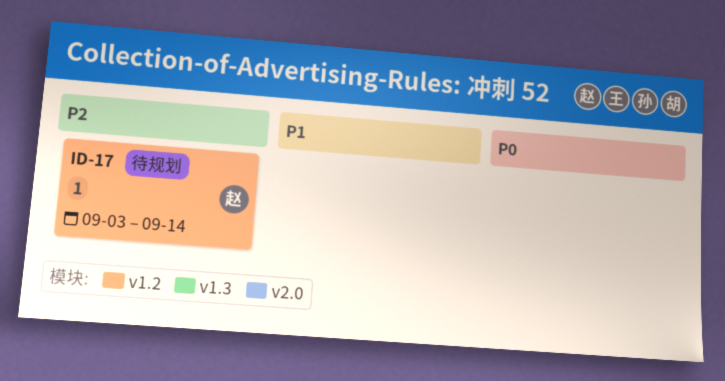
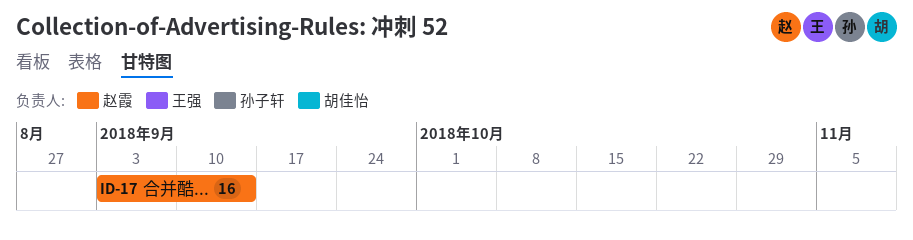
ID-17, estimate: 1 -> 16

